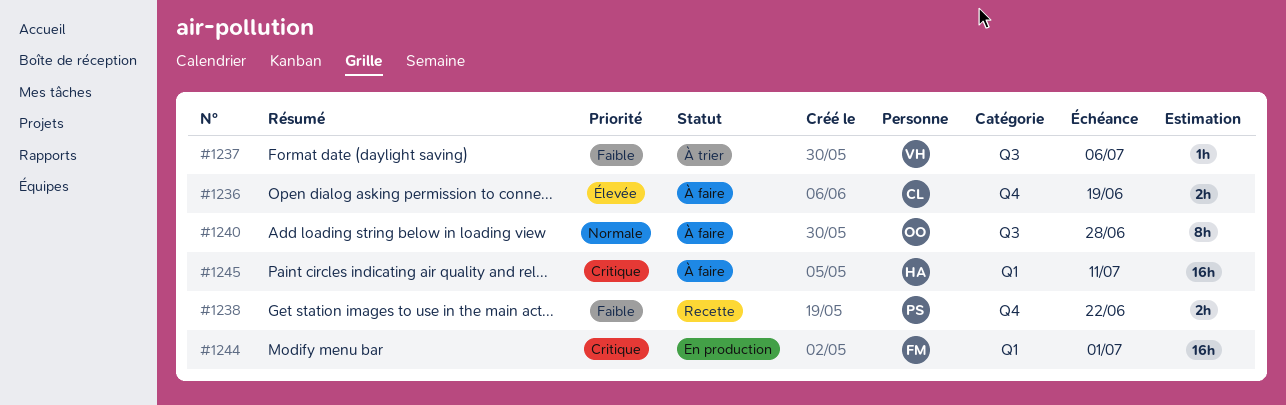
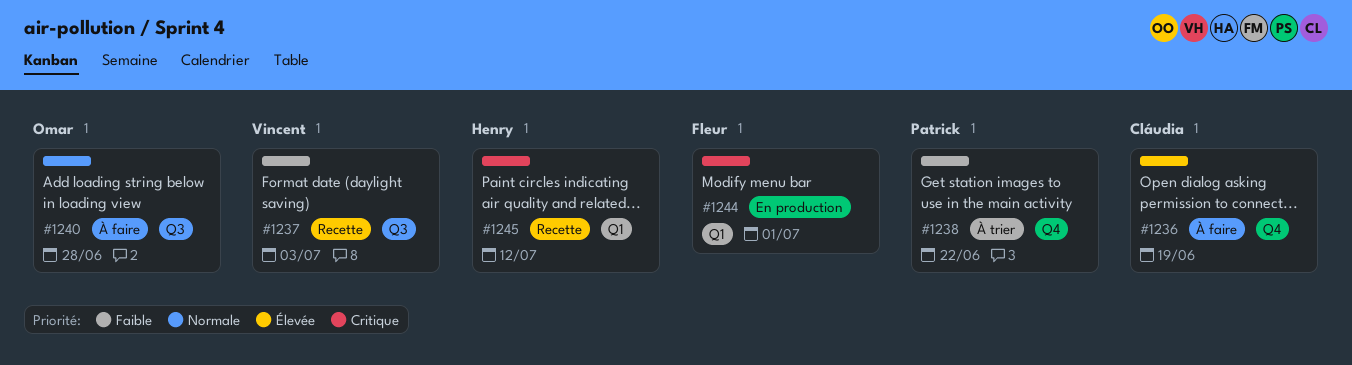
#1237, status: À trier -> Recette
#1237, due: Jul 6 -> Jul 3
#1238, status: Recette -> À trier
#1245, status: À faire -> Recette
#1245, due: Jul 11 -> Jul 12

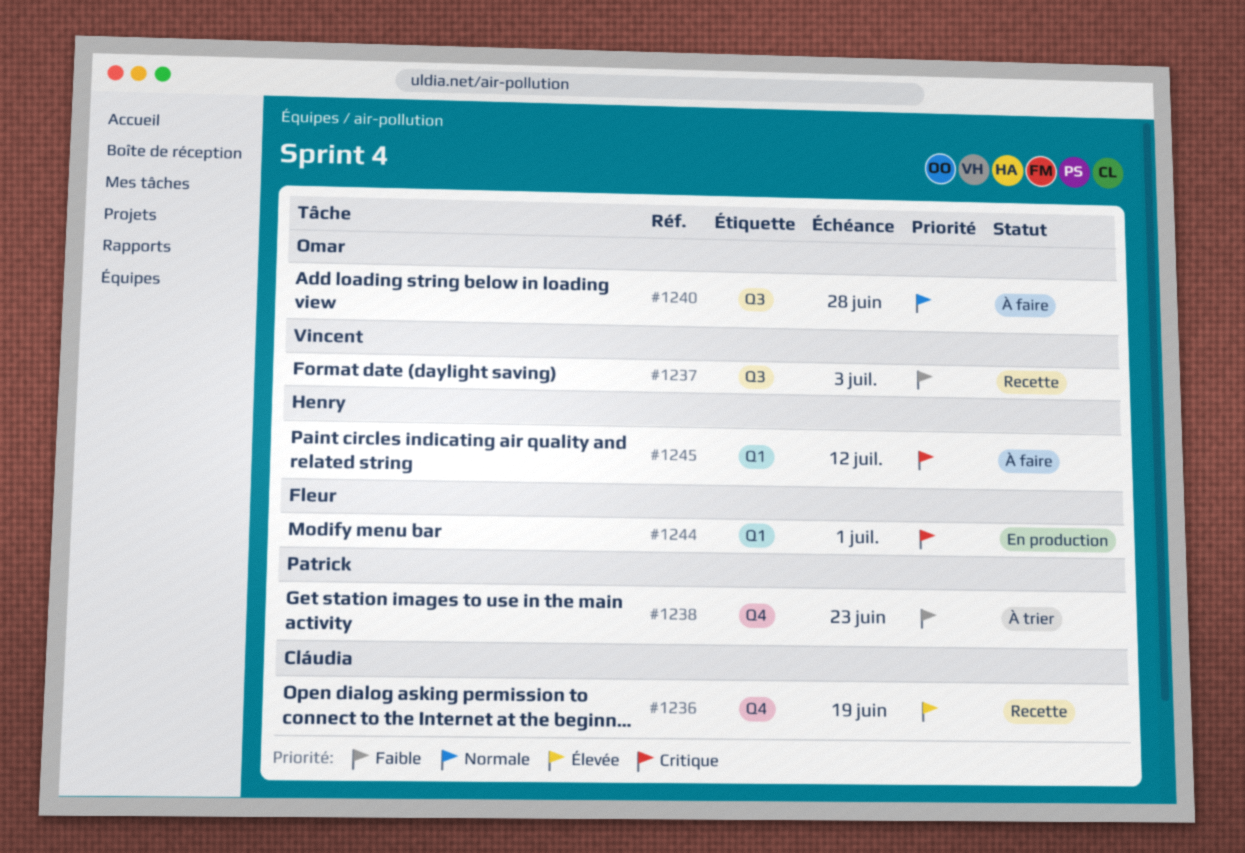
#1236, status: À faire -> Recette
#1238, due: Jun 22 -> Jun 23
#1245, status: Recette -> À faire

